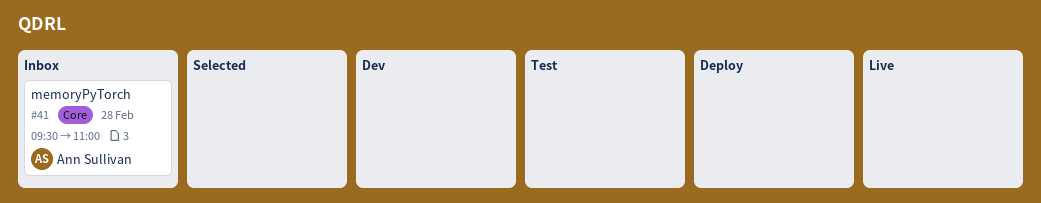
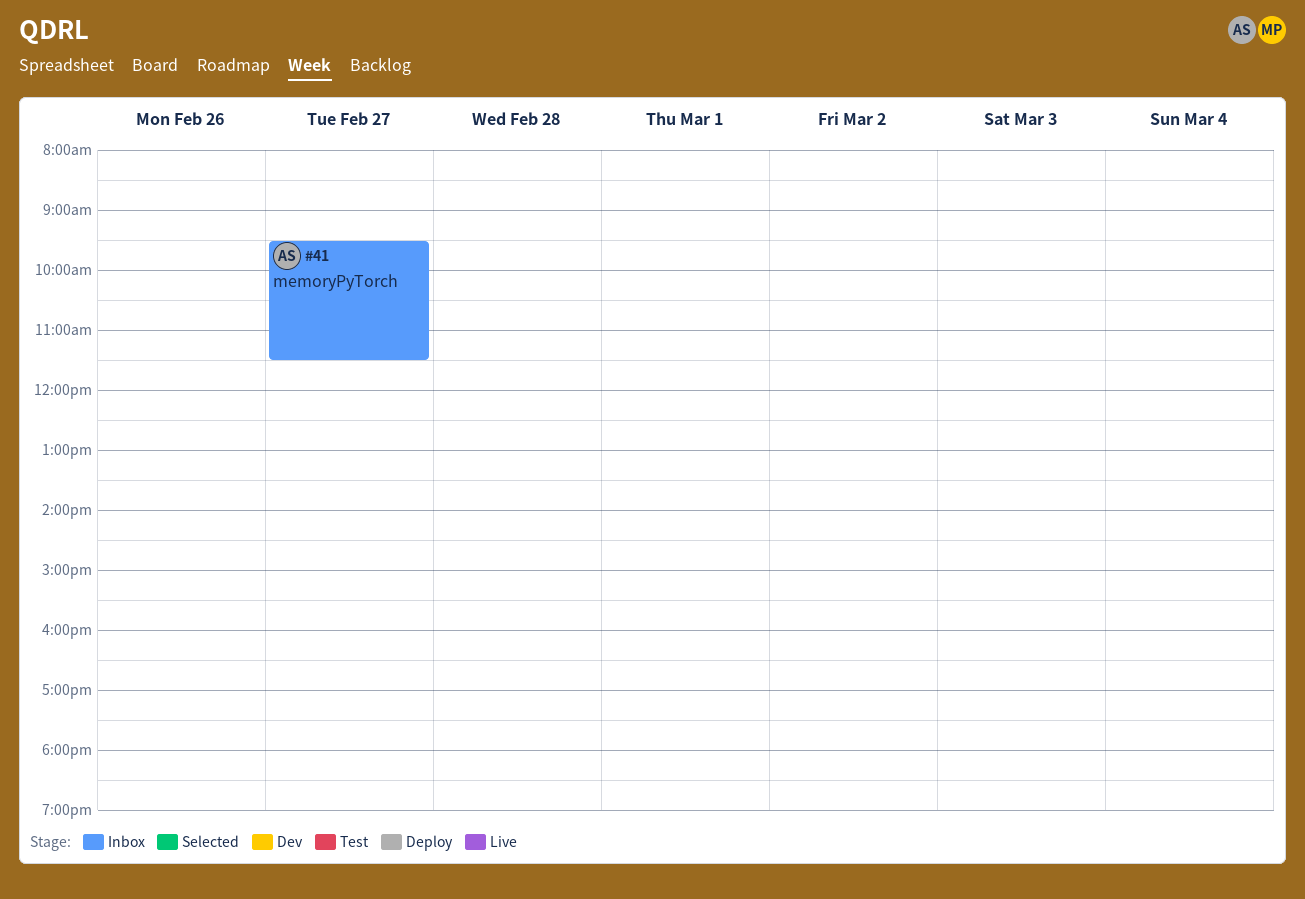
#41, day: Feb 28 -> Feb 27
#41, ends: 11:00 -> 11:30

